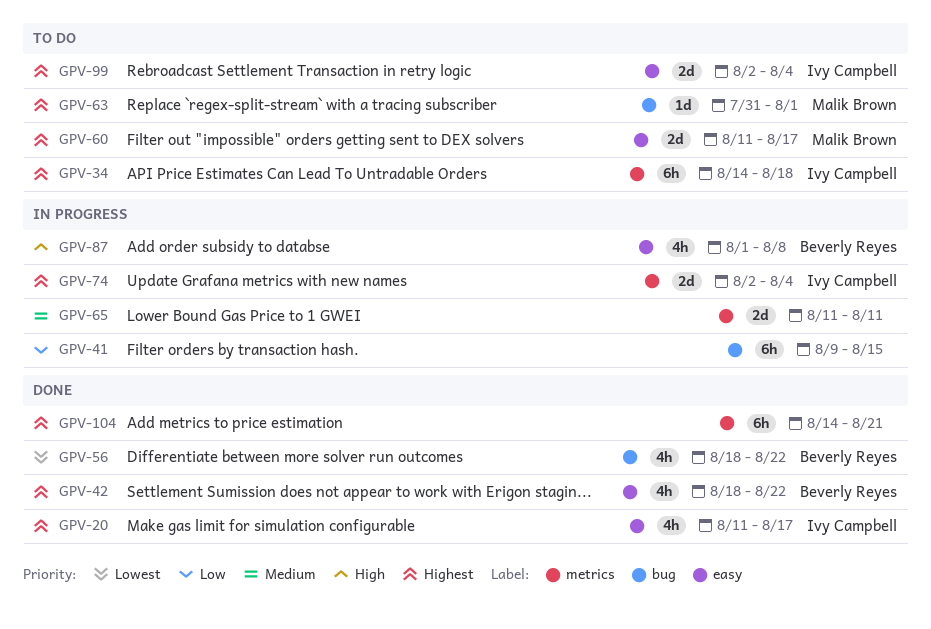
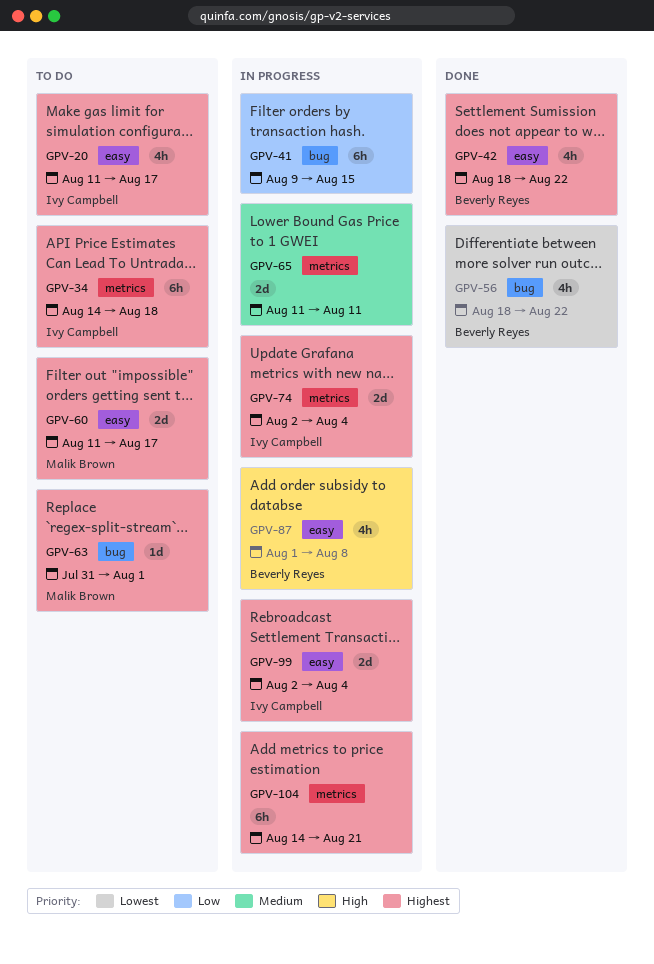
GPV-20, status: Done -> To do
GPV-99, status: To do -> In progress
GPV-104, status: Done -> In progress

